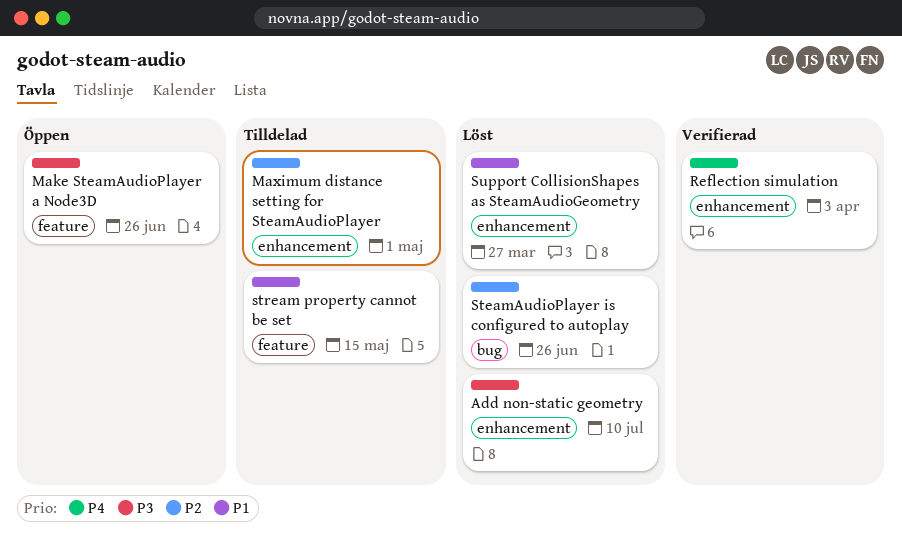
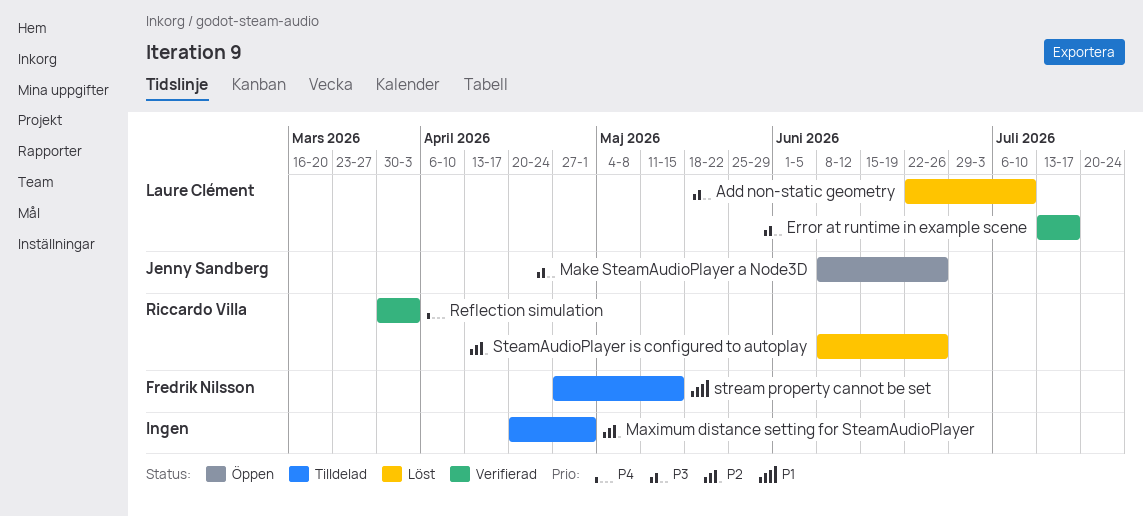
Error at runtime in example scene: none -> present
Support CollisionShapes as SteamAudioGeometry: present -> none

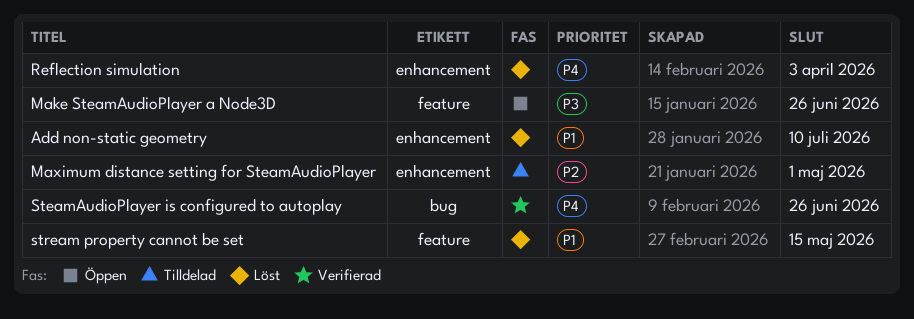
Add non-static geometry, priority: P3 -> P1
Error at runtime in example scene: present -> none
Reflection simulation, status: Verifierad -> Löst
SteamAudioPlayer is configured to autoplay, status: Löst -> Verifierad
SteamAudioPlayer is configured to autoplay, priority: P2 -> P4
stream property cannot be set, status: Tilldelad -> Löst

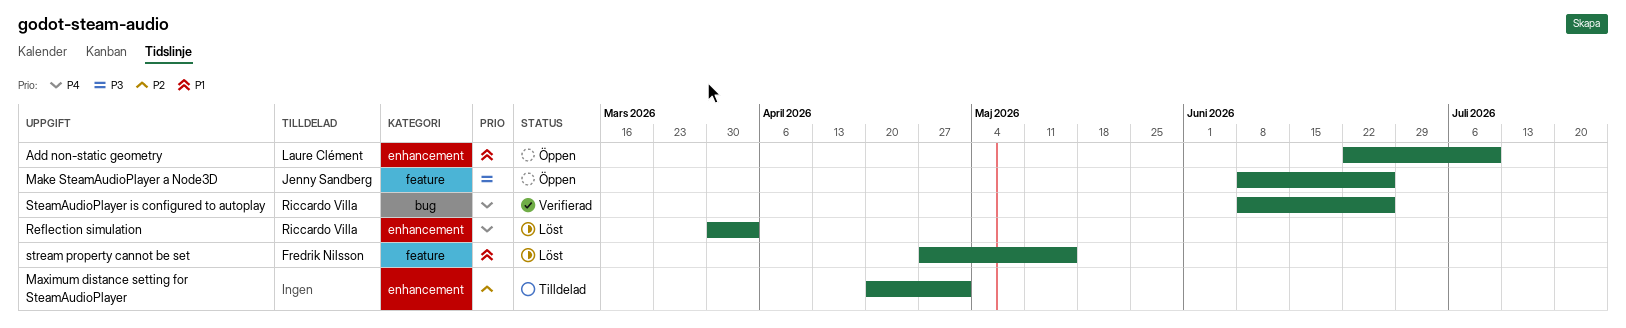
Add non-static geometry, status: Löst -> Öppen

